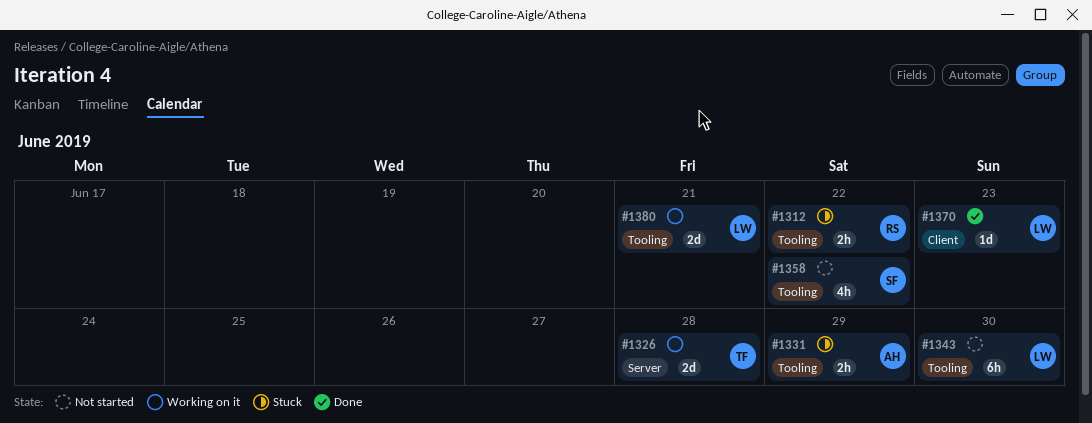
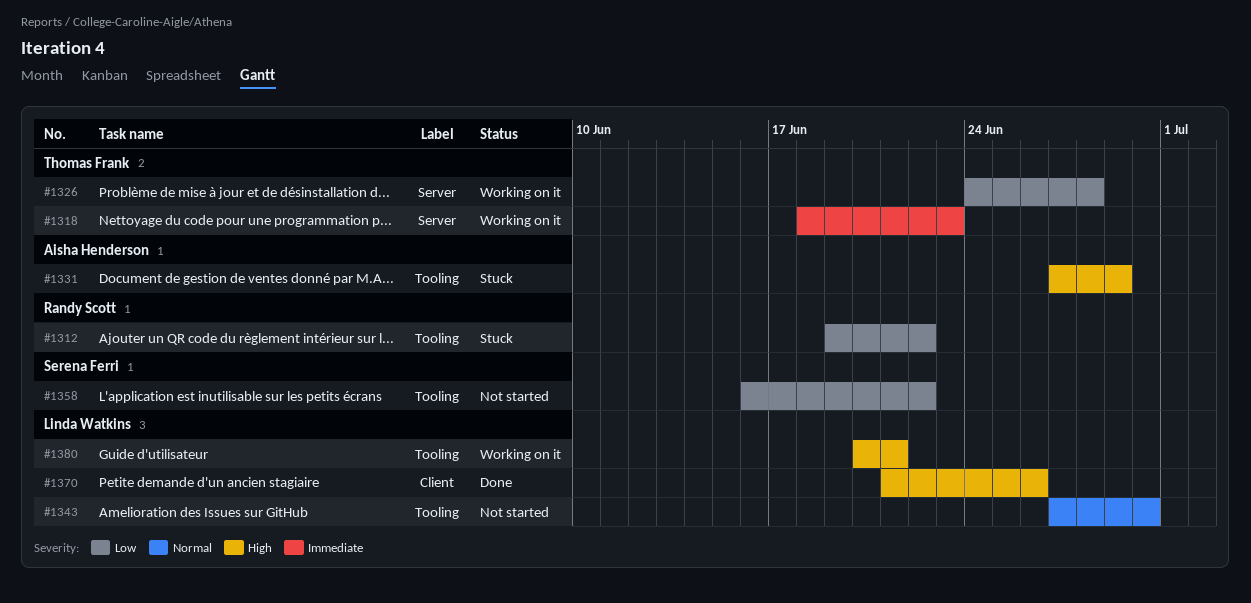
#1318: none -> present
#1370, due: Jun 23 -> Jun 26

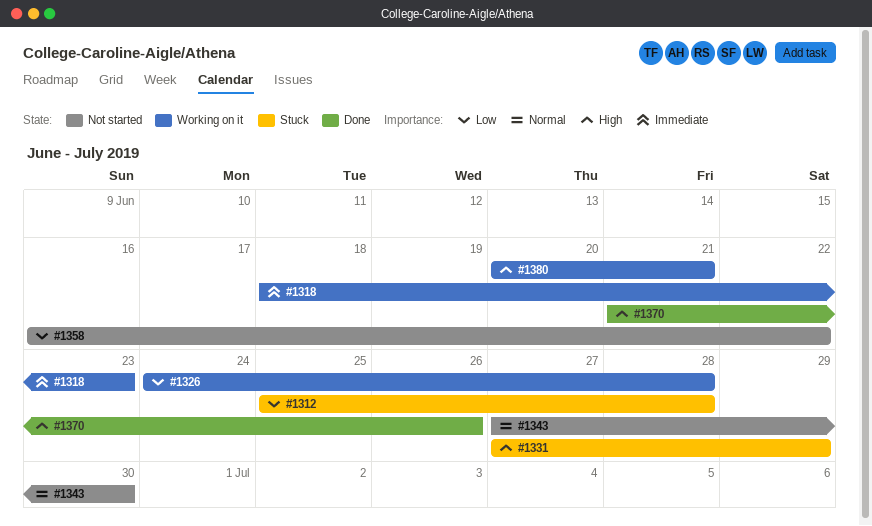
#1312, start: Jun 19 -> Jun 25
#1312, due: Jun 22 -> Jun 28

